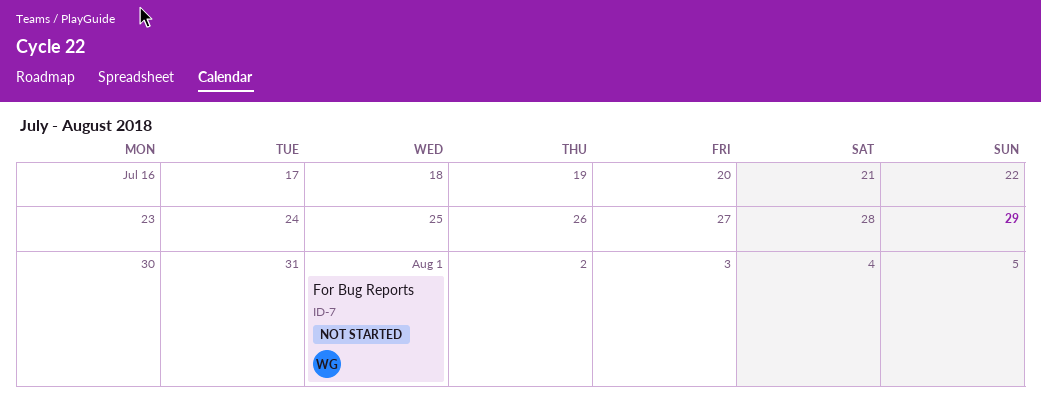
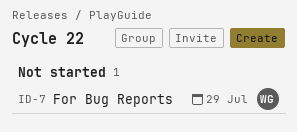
ID-7, due: Aug 1 -> Jul 29

